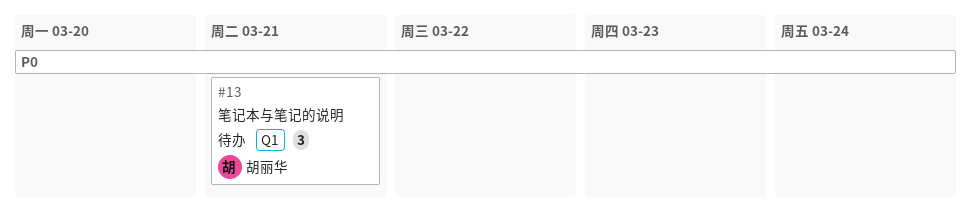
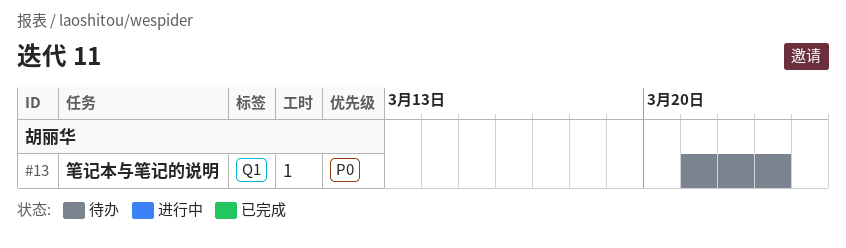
#13, estimate: 3 -> 1
#13, due: Mar 21 -> Mar 23

